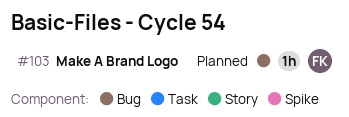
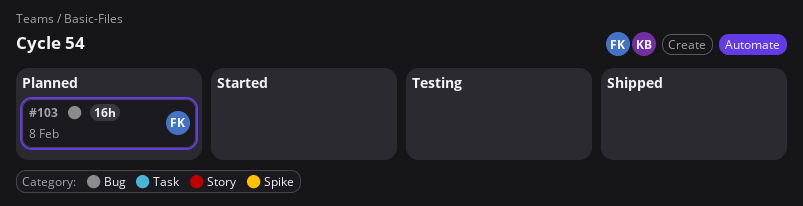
#103, estimate: 1h -> 16h

